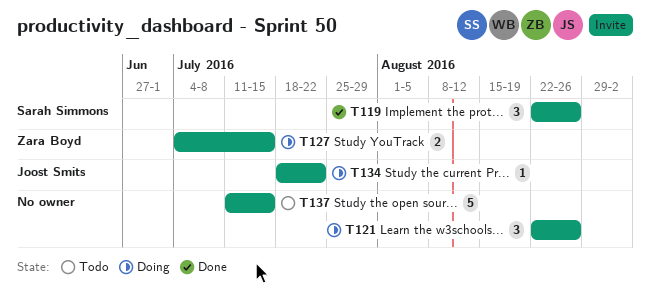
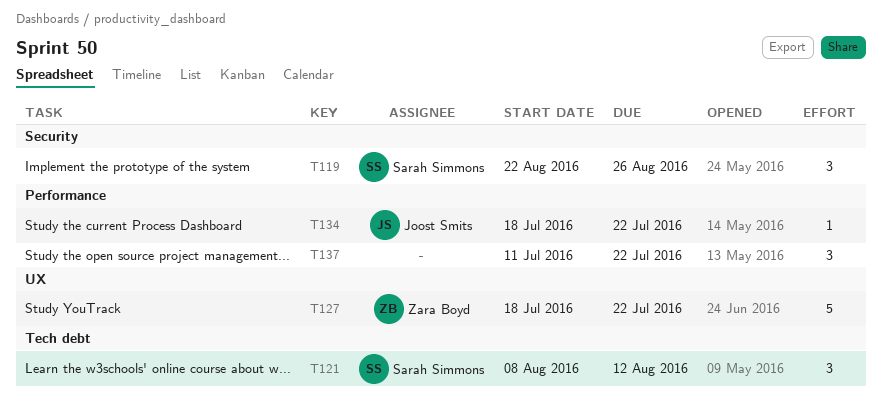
T121, owner: none -> Sarah Simmons
T121, start: Aug 22 -> Aug 8
T121, due: Aug 26 -> Aug 12
T127, estimate: 2 -> 5
T127, start: Jul 4 -> Jul 18
T127, due: Jul 15 -> Jul 22
T137, estimate: 5 -> 3
T137, due: Jul 15 -> Jul 22

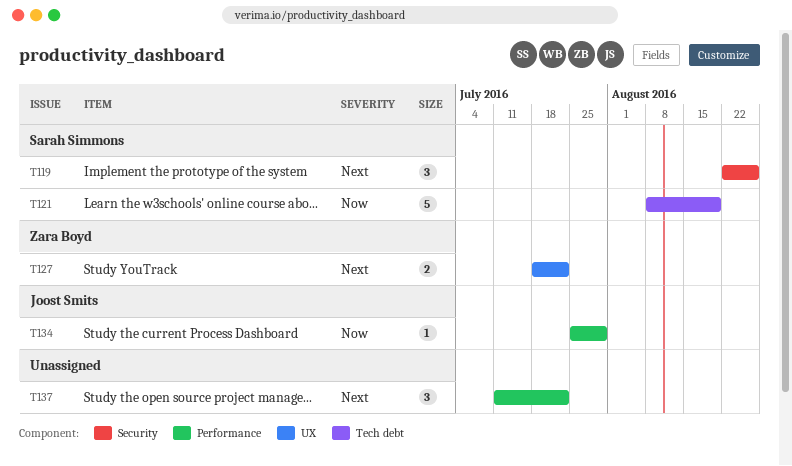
T121, estimate: 3 -> 5
T121, due: Aug 12 -> Aug 19
T127, estimate: 5 -> 2
T134, start: Jul 18 -> Jul 25
T134, due: Jul 22 -> Jul 29

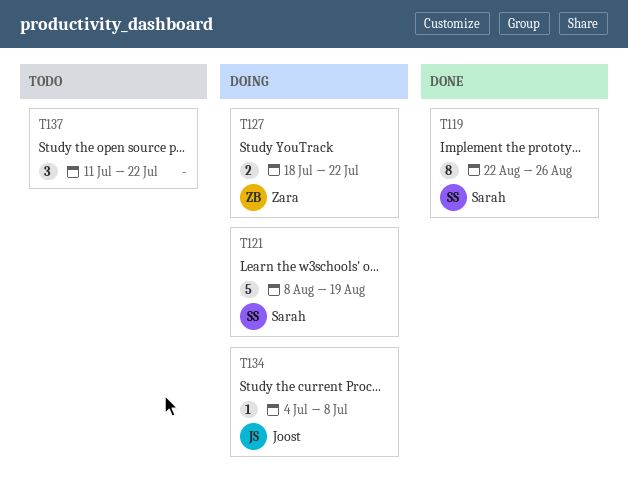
T119, estimate: 3 -> 8
T134, start: Jul 25 -> Jul 4
T134, due: Jul 29 -> Jul 8

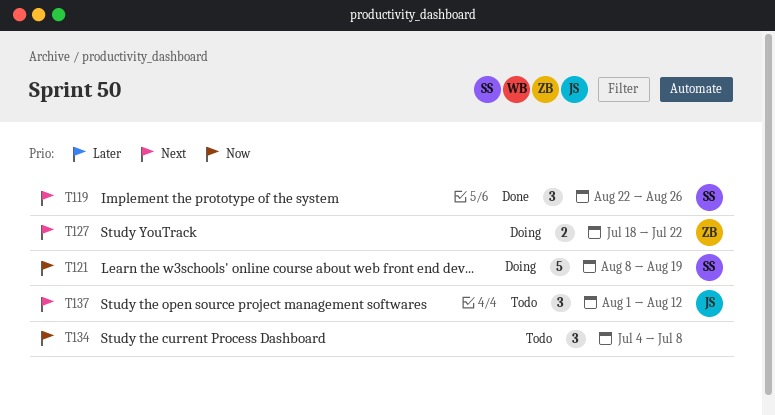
T119, estimate: 8 -> 3
T134, status: Doing -> Todo
T134, owner: Joost -> none
T134, estimate: 1 -> 3
T137, owner: none -> Joost
T137, start: Jul 11 -> Aug 1
T137, due: Jul 22 -> Aug 12

